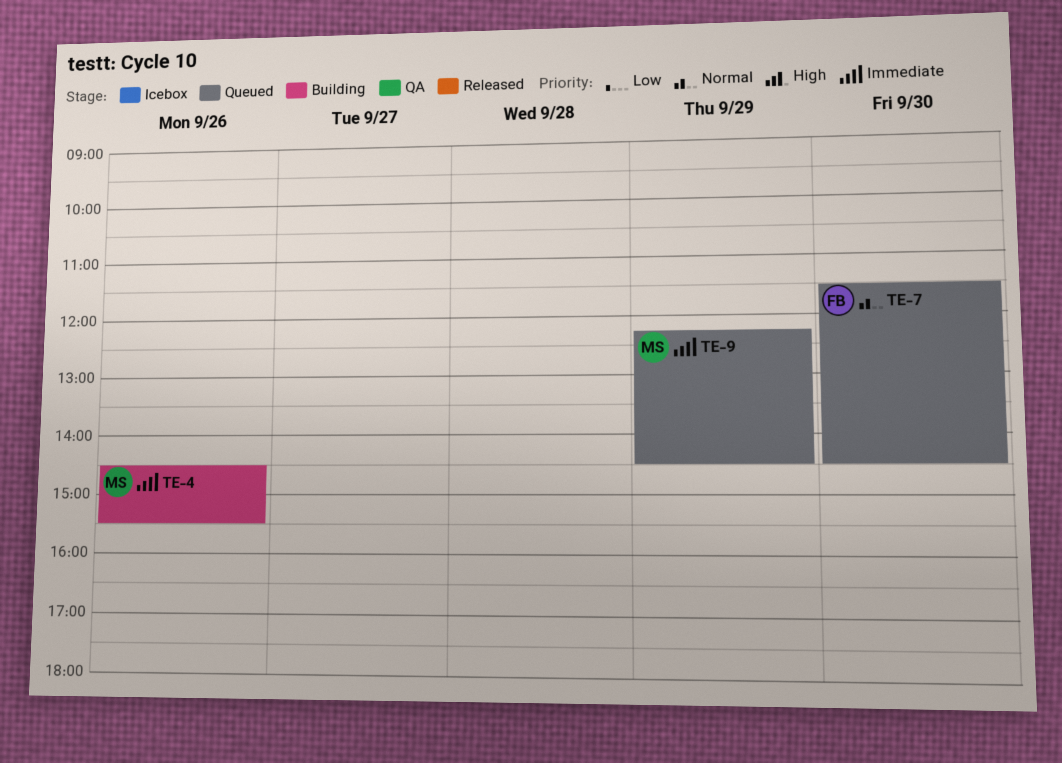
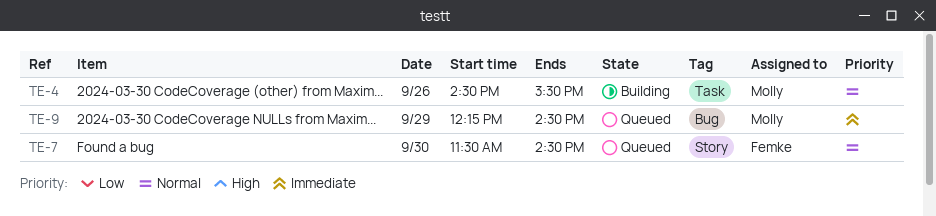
TE-4, priority: Immediate -> Normal

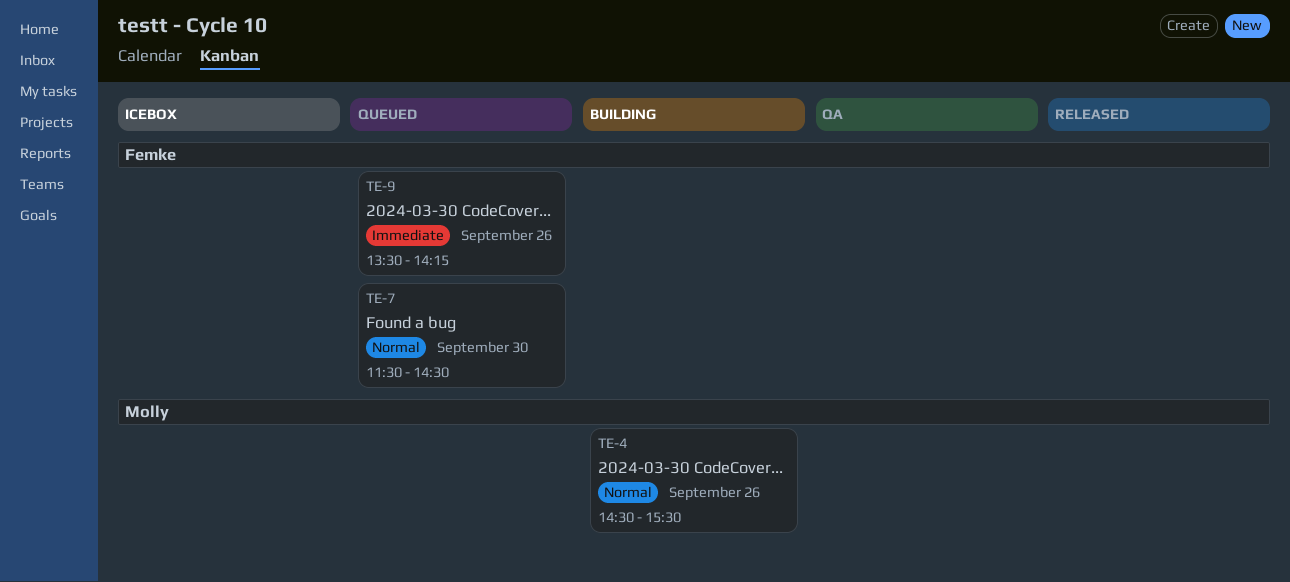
TE-9, owner: Molly -> Femke
TE-9, day: Sep 29 -> Sep 26
TE-9, begins: 12:15 -> 13:30
TE-9, ends: 14:30 -> 14:15

